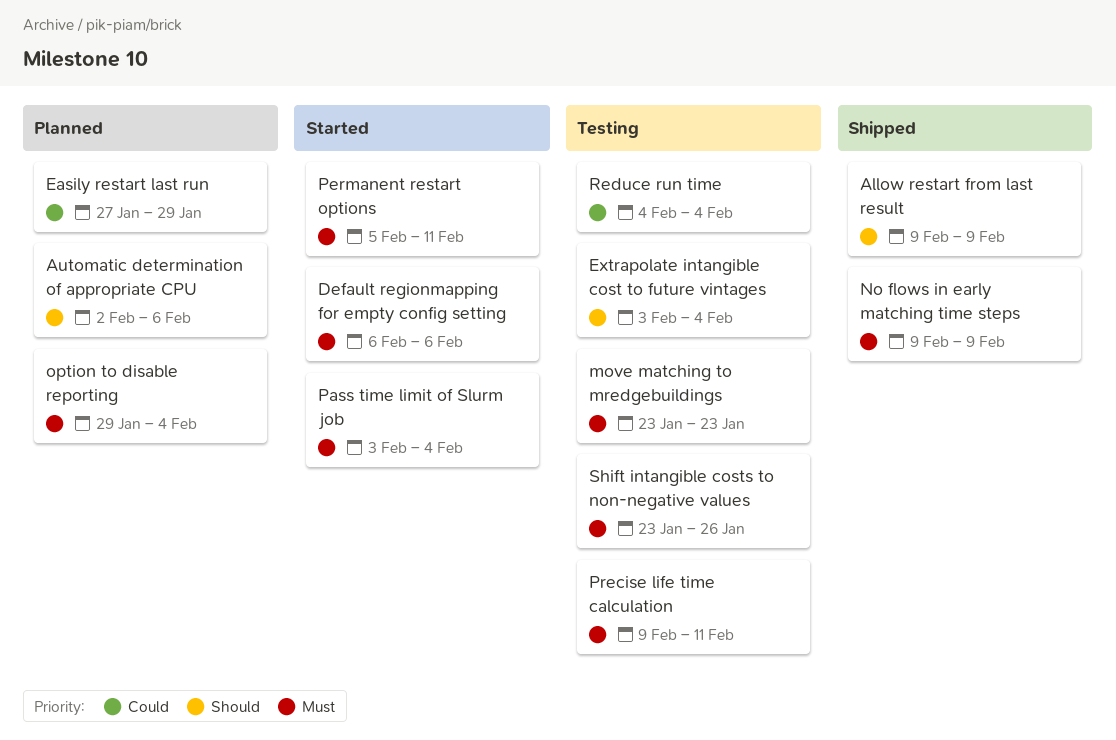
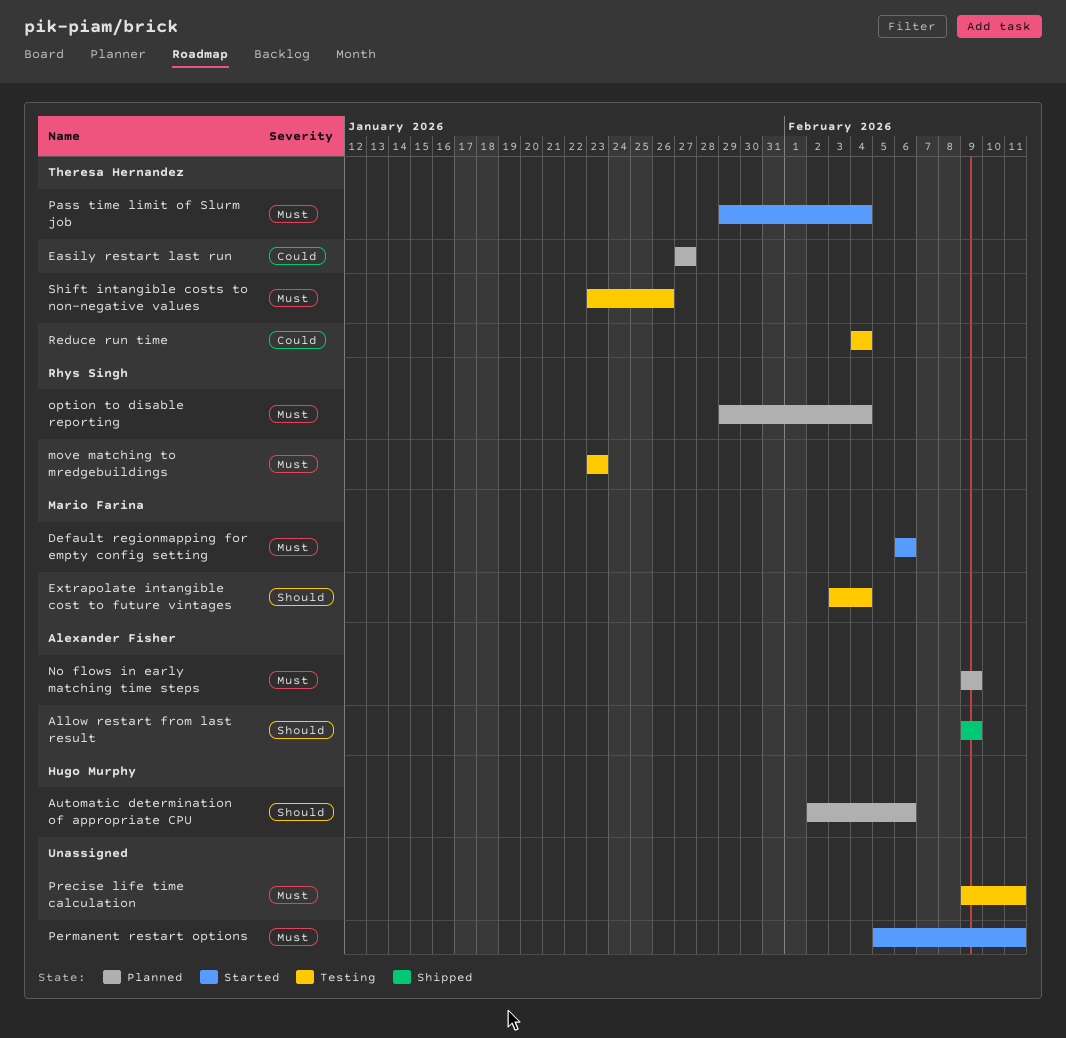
Easily restart last run, due: Jan 29 -> Jan 27
No flows in early matching time steps, status: Shipped -> Planned
Pass time limit of Slurm job, start: Feb 3 -> Jan 29

